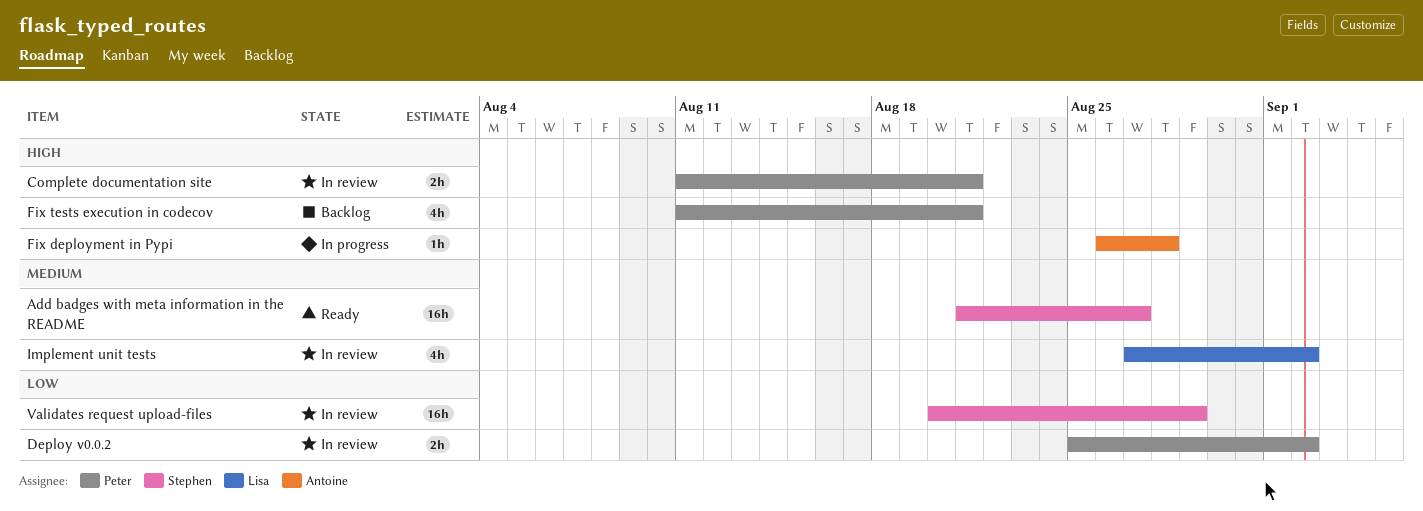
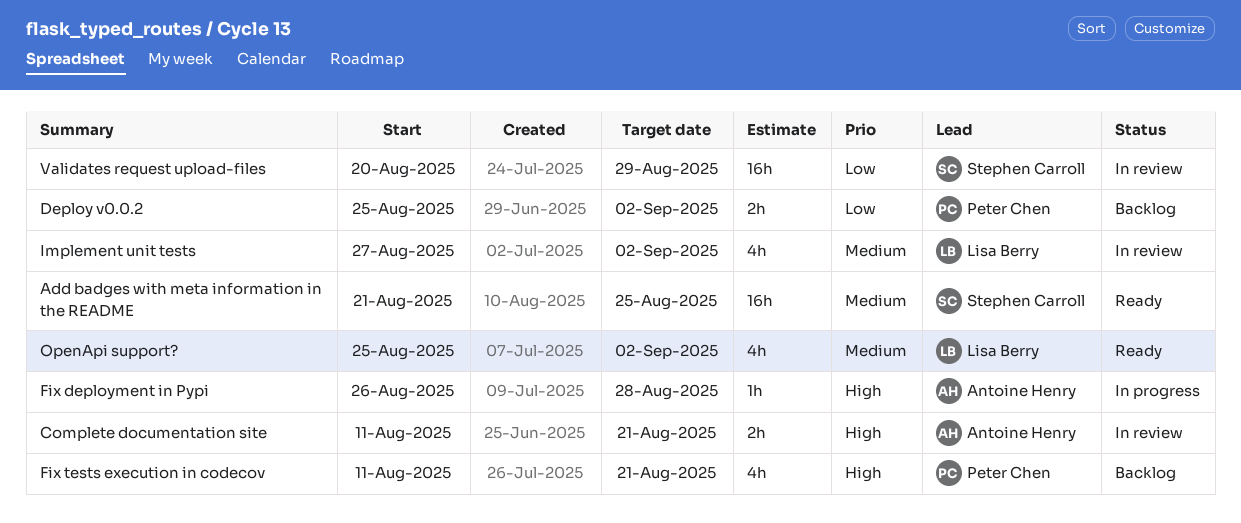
Add badges with meta information in the README, due: Aug 27 -> Aug 25
Complete documentation site, owner: Peter Chen -> Antoine Henry
Deploy v0.0.2, status: In review -> Backlog
OpenApi support?: none -> present

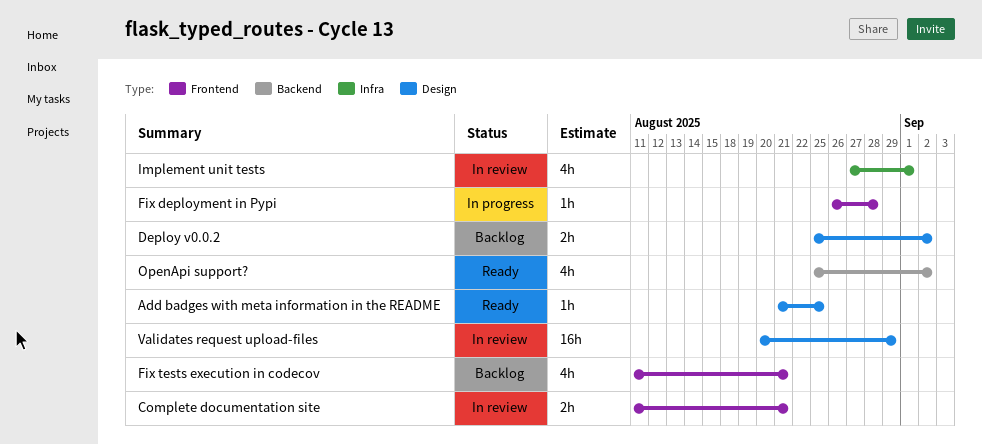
Add badges with meta information in the README, estimate: 16h -> 1h
Implement unit tests, due: Sep 2 -> Sep 1

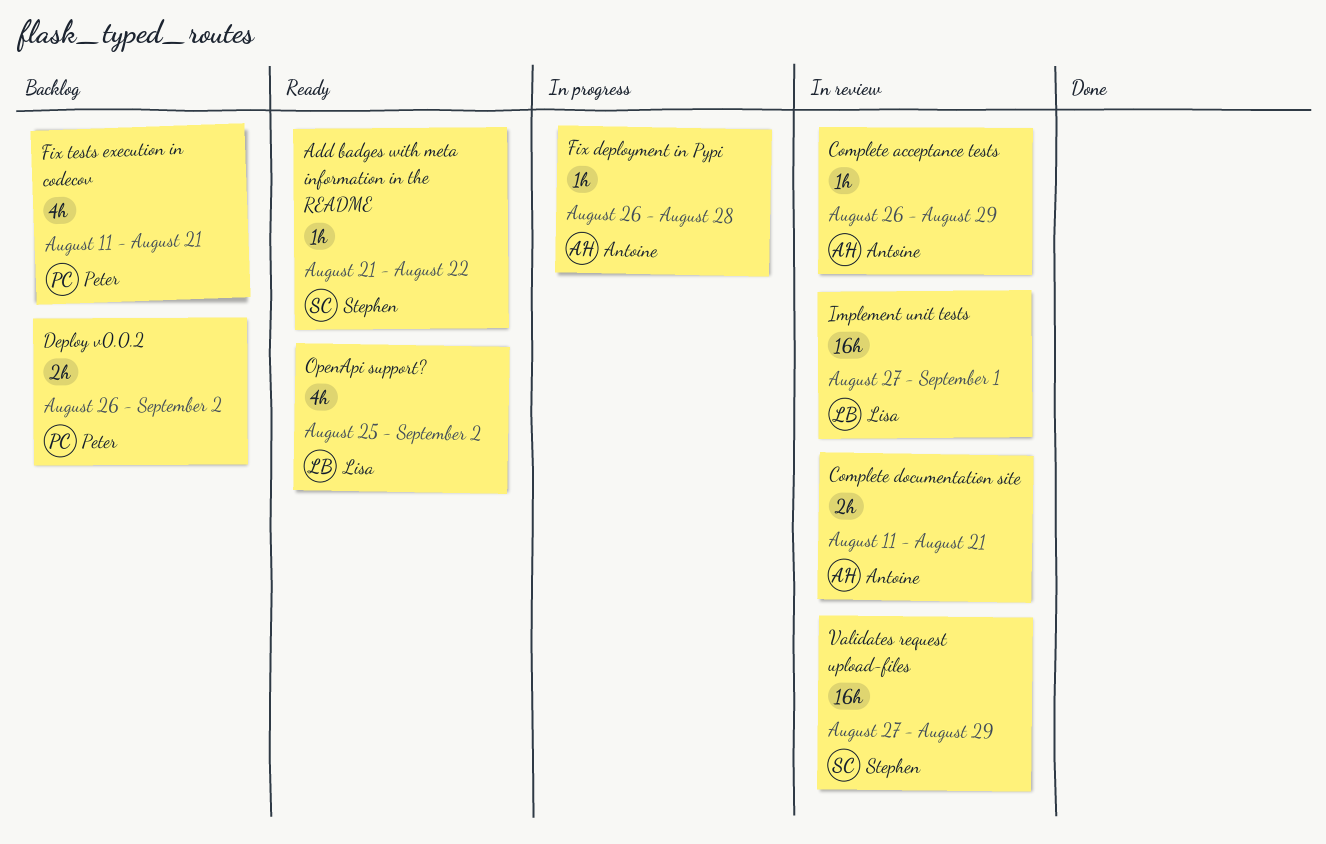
Add badges with meta information in the README, due: Aug 25 -> Aug 22
Complete acceptance tests: none -> present
Deploy v0.0.2, start: Aug 25 -> Aug 26
Implement unit tests, estimate: 4h -> 16h
Validates request upload-files, start: Aug 20 -> Aug 27

